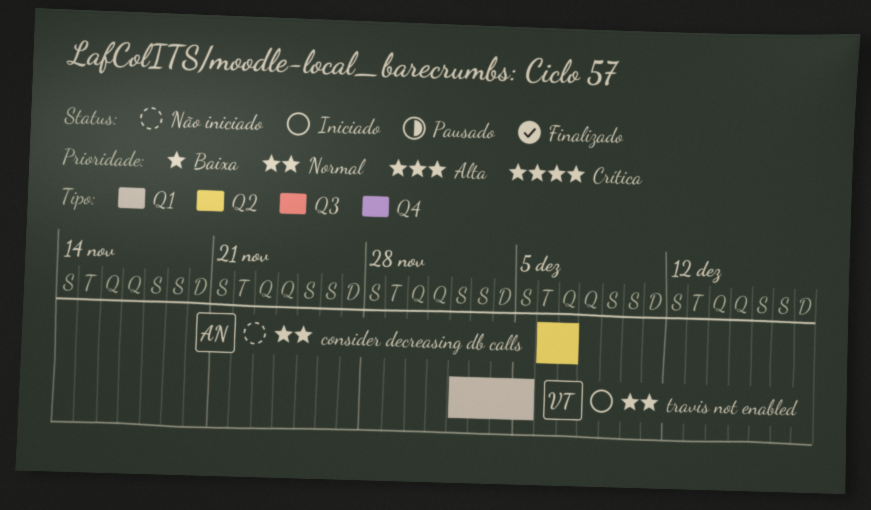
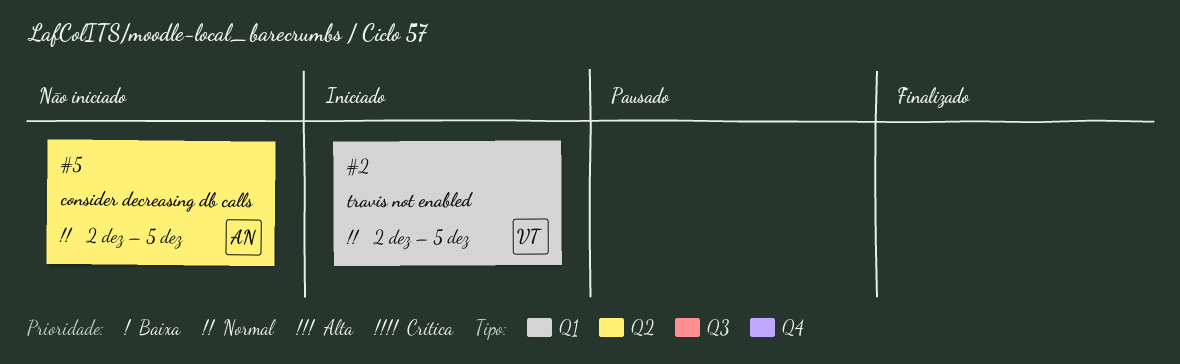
consider decreasing db calls, start: Dec 6 -> Dec 2
consider decreasing db calls, due: Dec 7 -> Dec 5

